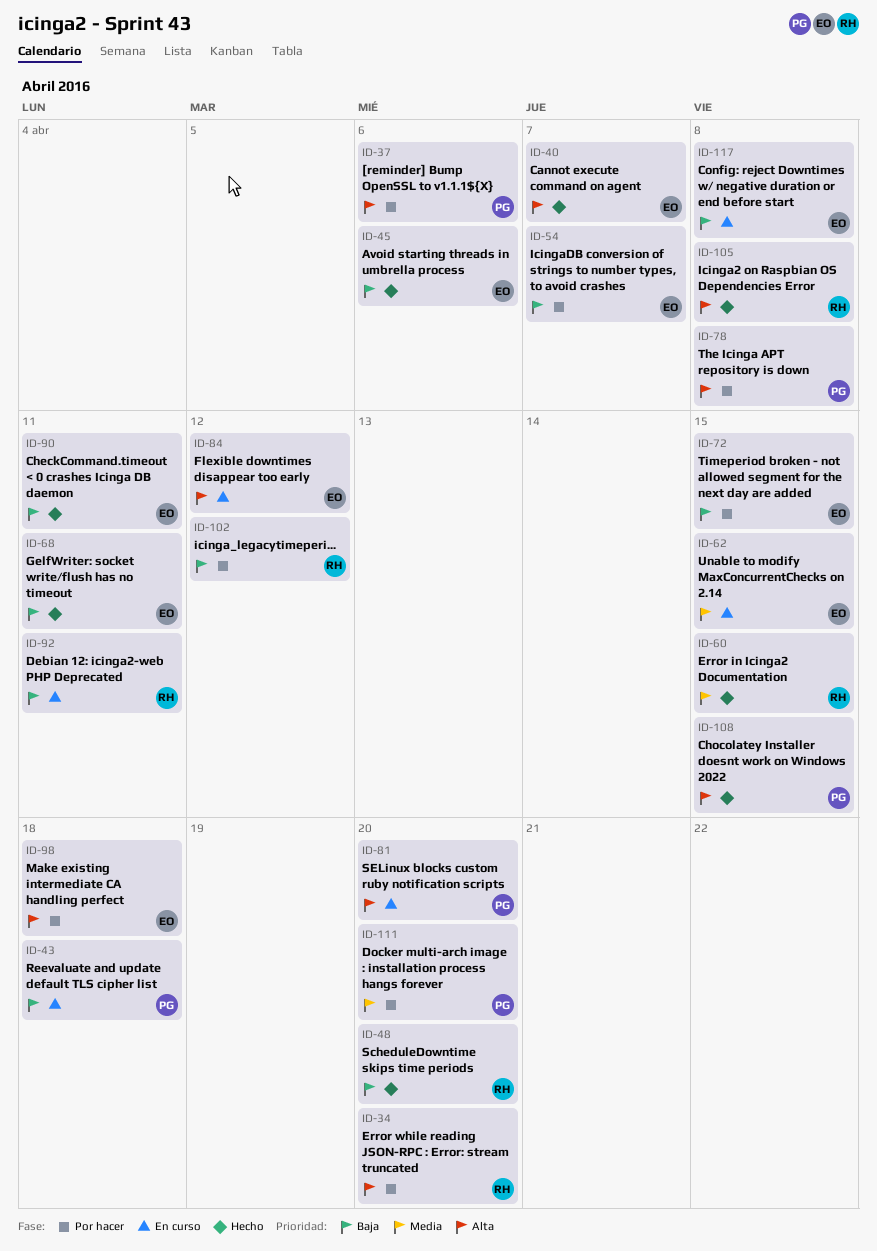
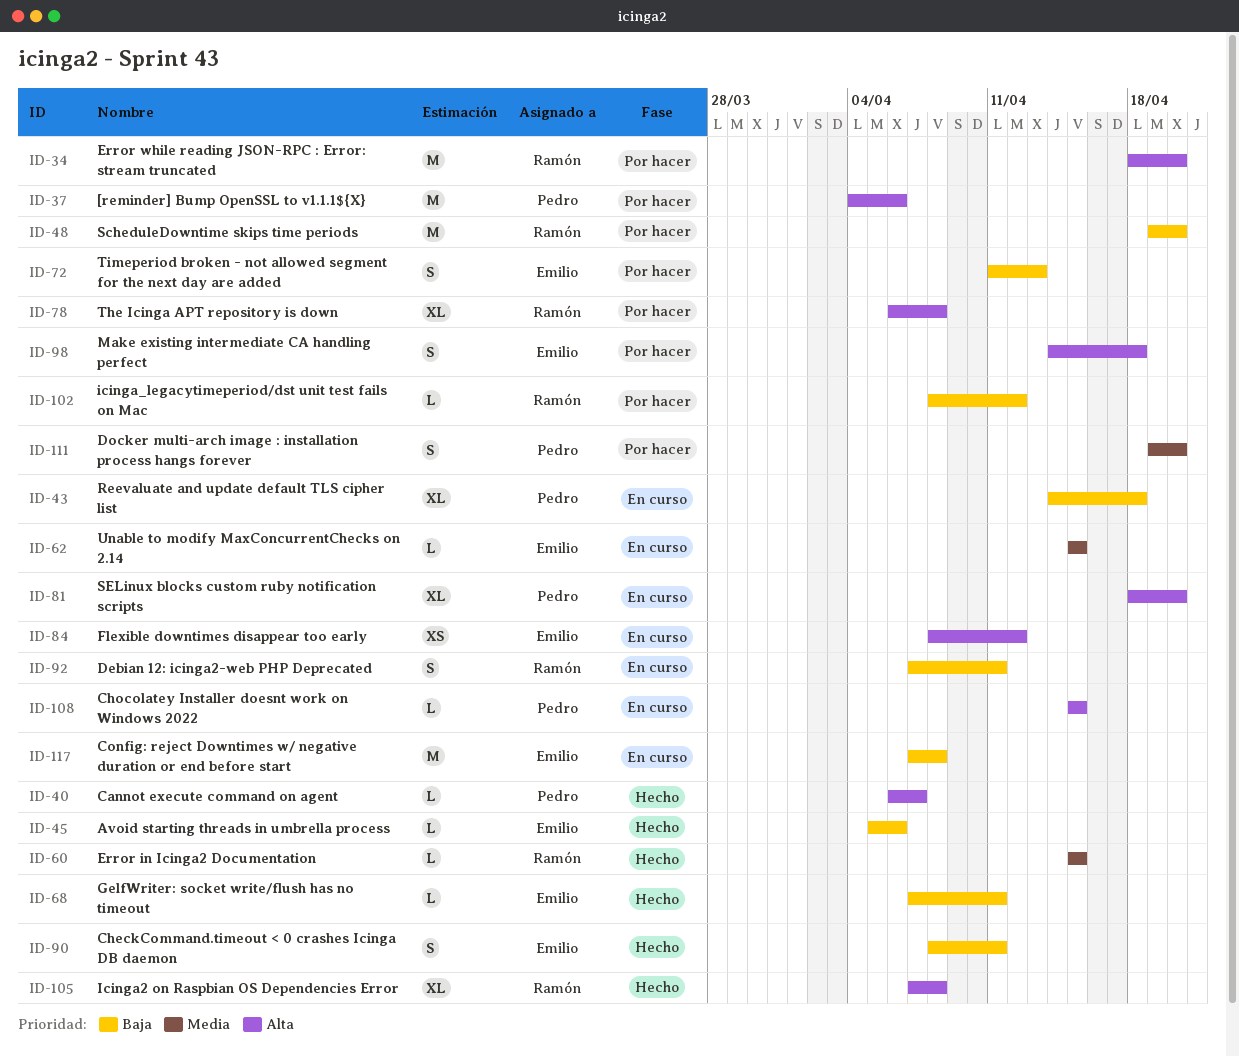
ID-40, owner: Emilio -> Pedro
ID-48, status: Hecho -> Por hacer
ID-54: present -> none
ID-72, due: Apr 15 -> Apr 13
ID-78, owner: Pedro -> Ramón
ID-108, status: Hecho -> En curso

